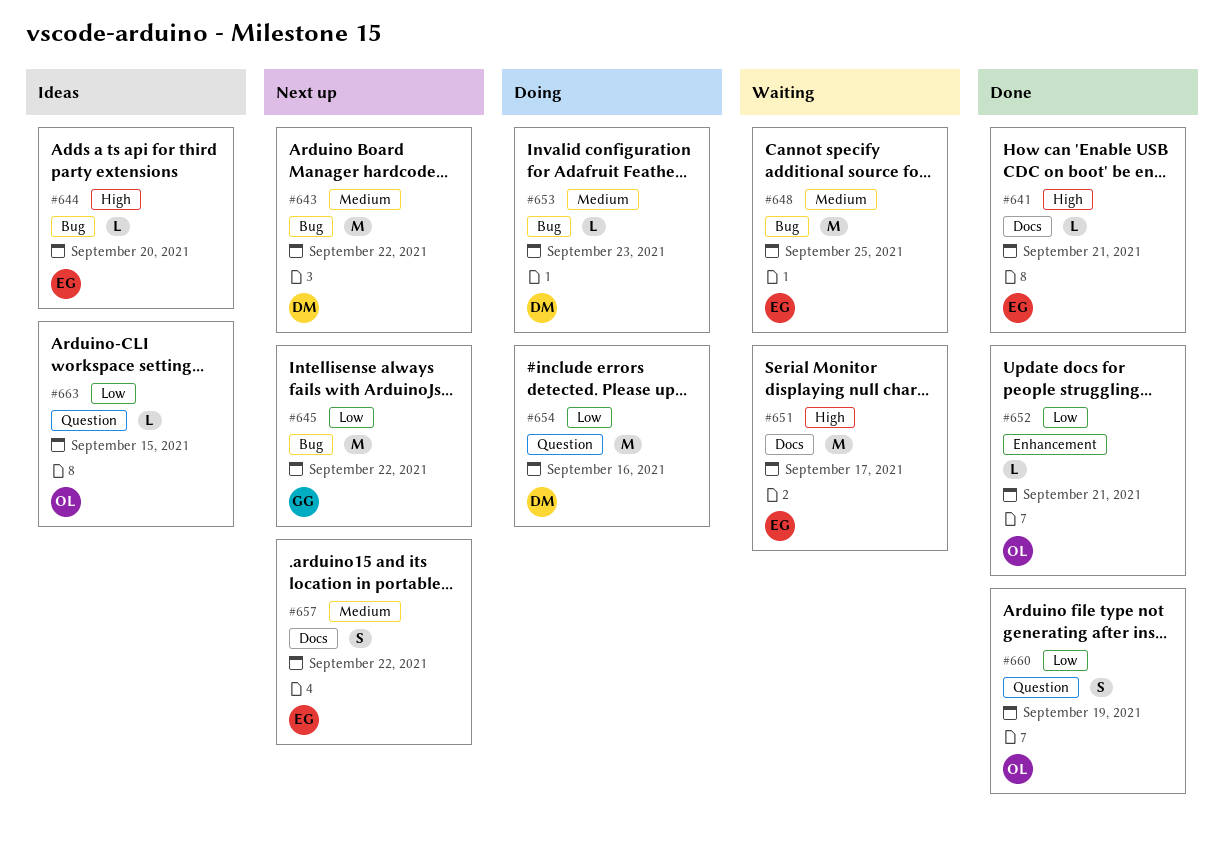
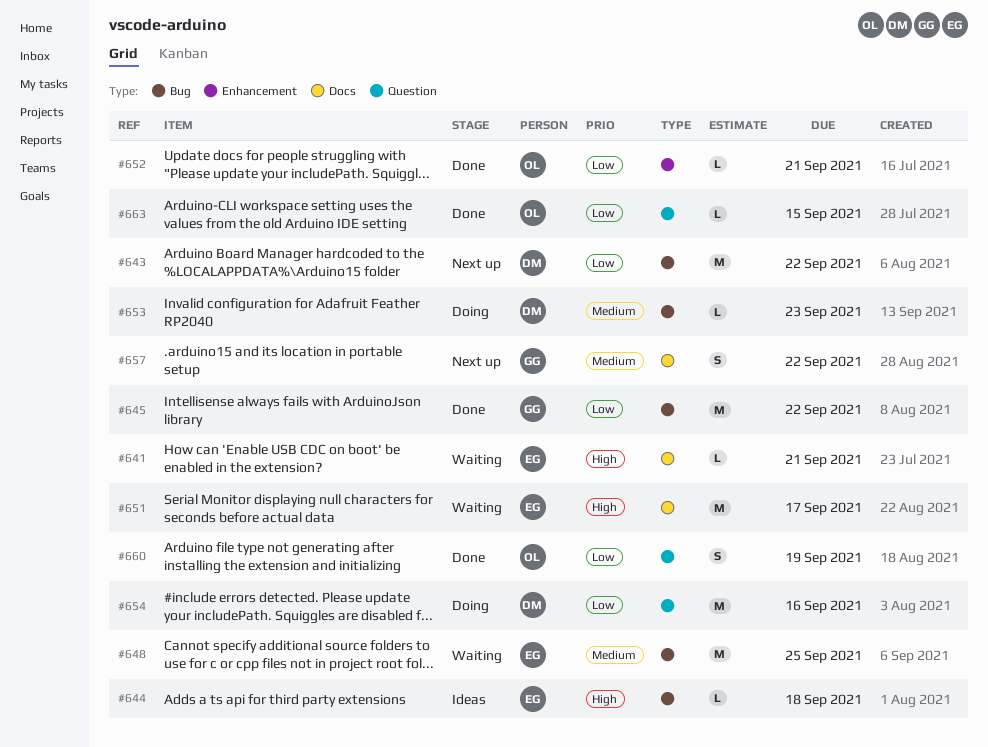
#641, status: Done -> Waiting
#643, priority: Medium -> Low
#644, due: Sep 20 -> Sep 18
#645, status: Next up -> Done
#657, owner: EG -> GG
#663, status: Ideas -> Done

